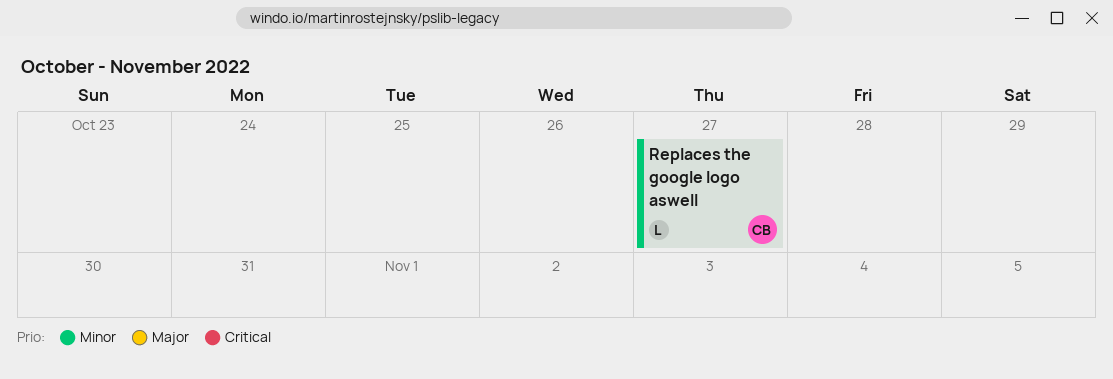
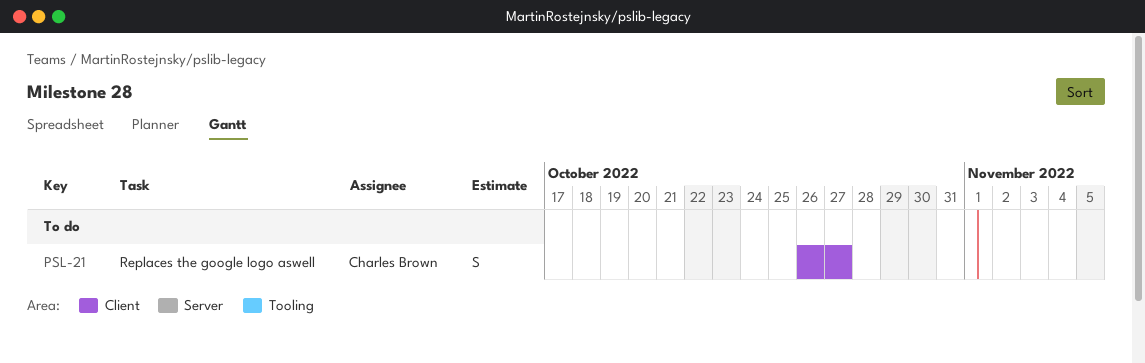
Replaces the google logo aswell, estimate: L -> S

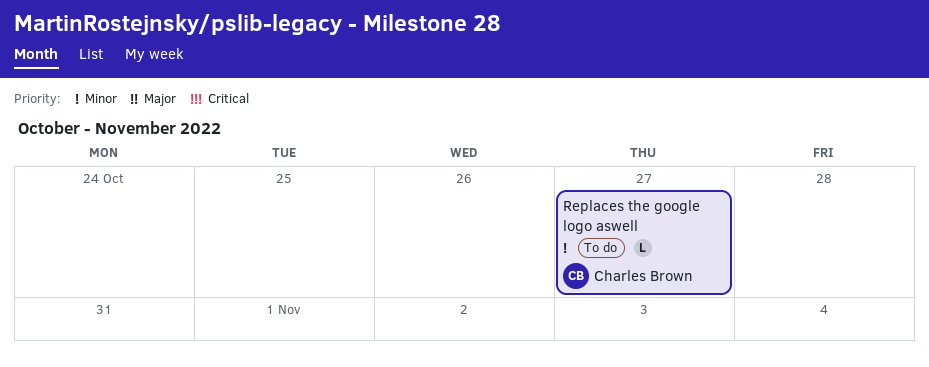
Replaces the google logo aswell, estimate: S -> L

